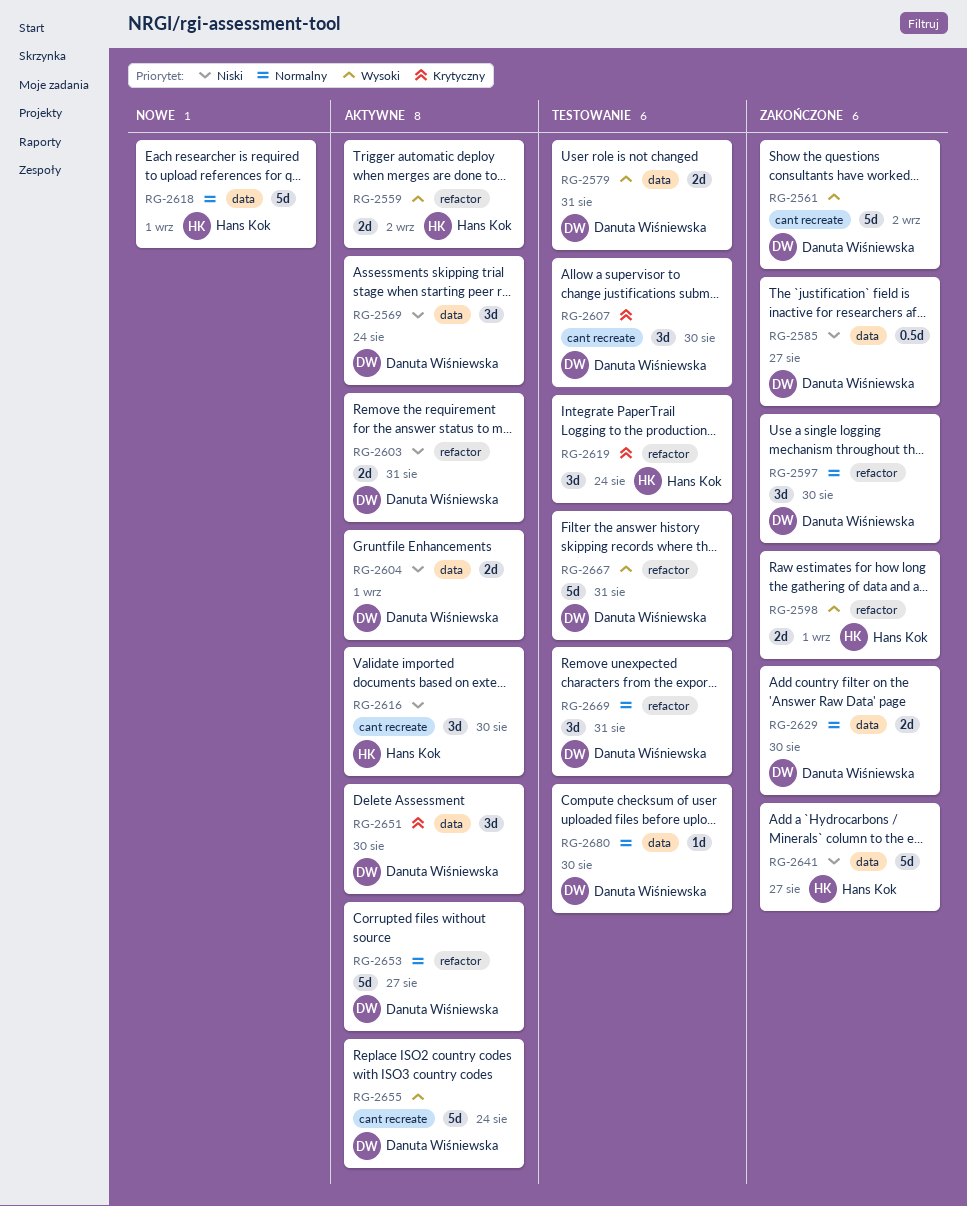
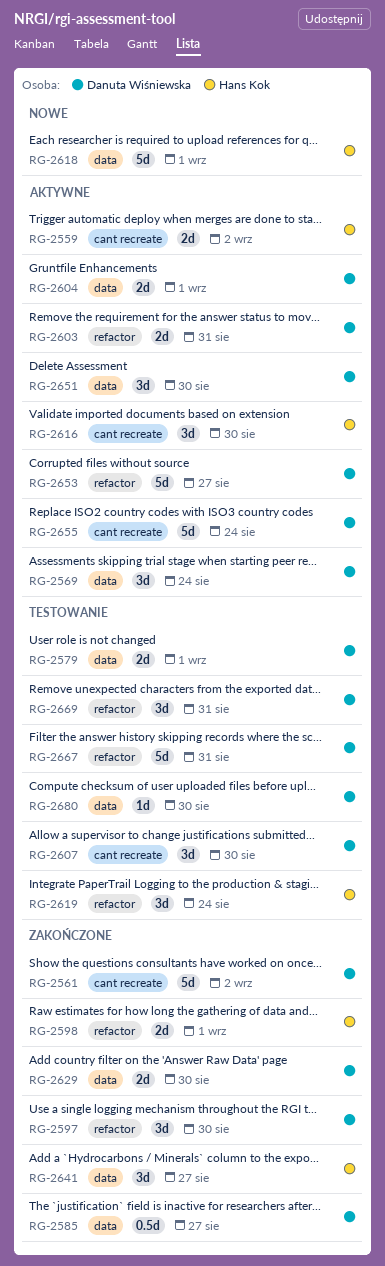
RG-2559, label: refactor -> cant recreate
RG-2579, due: Aug 31 -> Sep 1
RG-2641, estimate: 5d -> 3d

